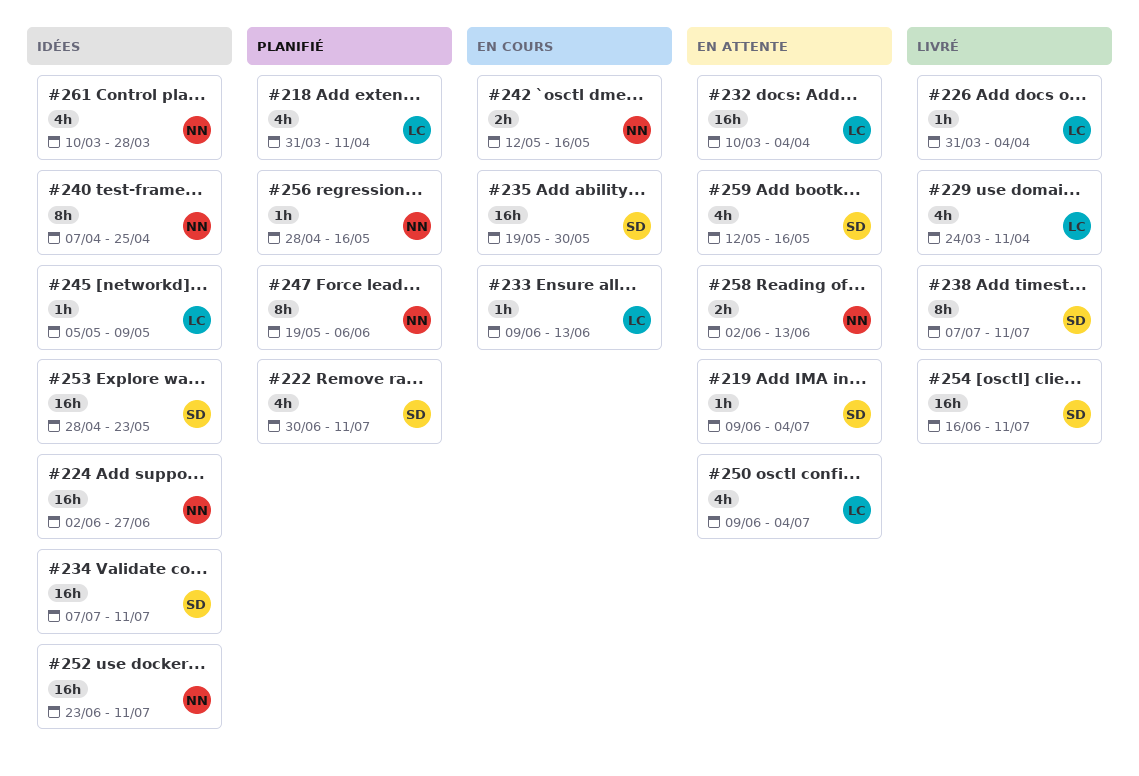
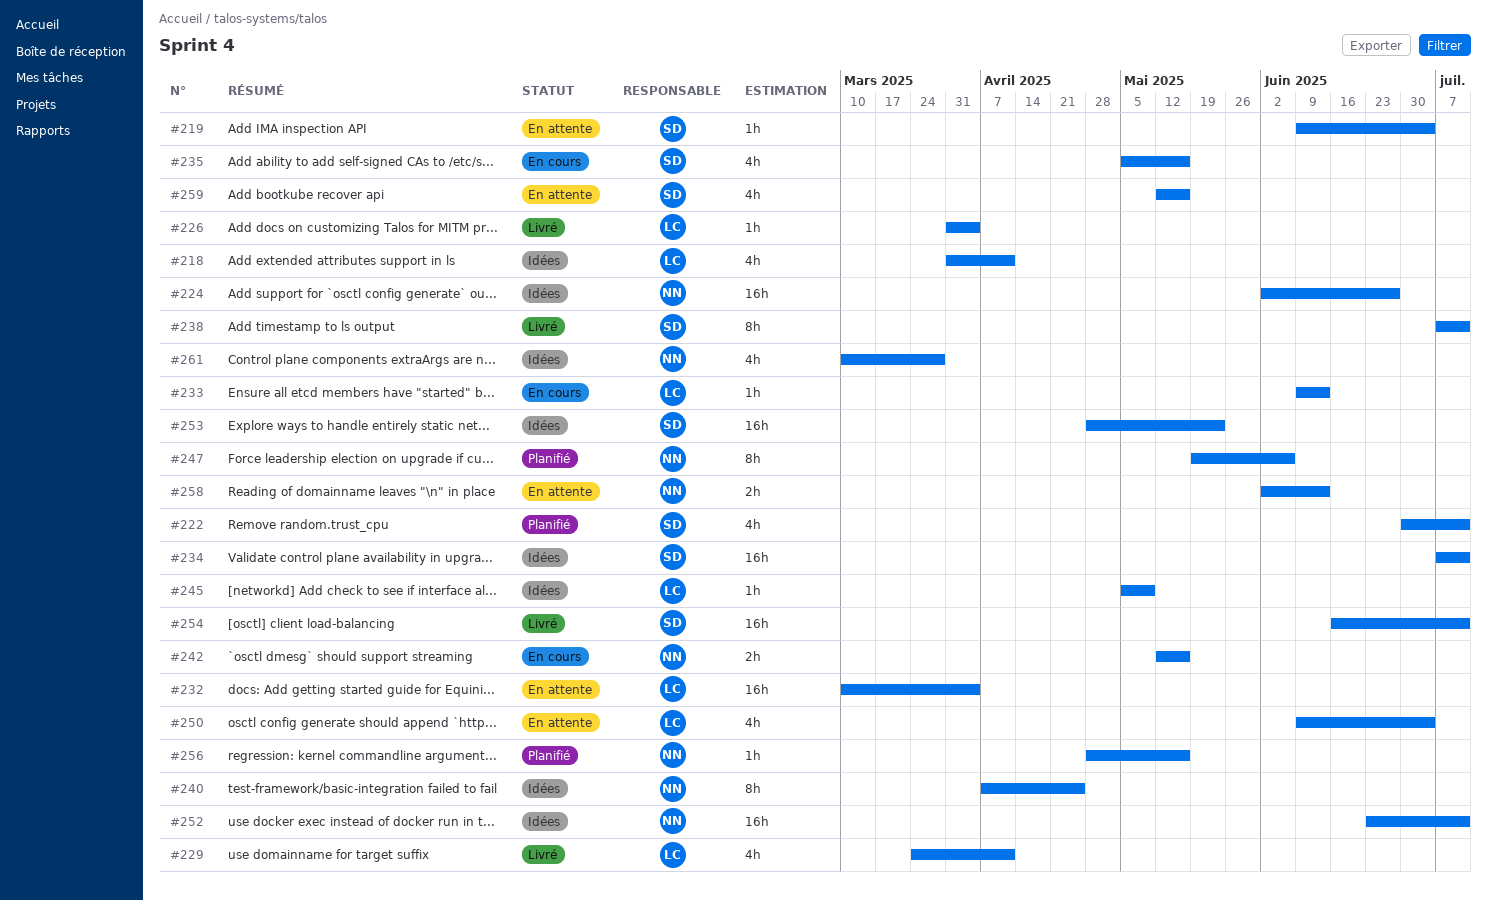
#218, status: Planifié -> Idées
#235, estimate: 16h -> 4h
#235, start: May 19 -> May 5
#235, due: May 30 -> May 16

